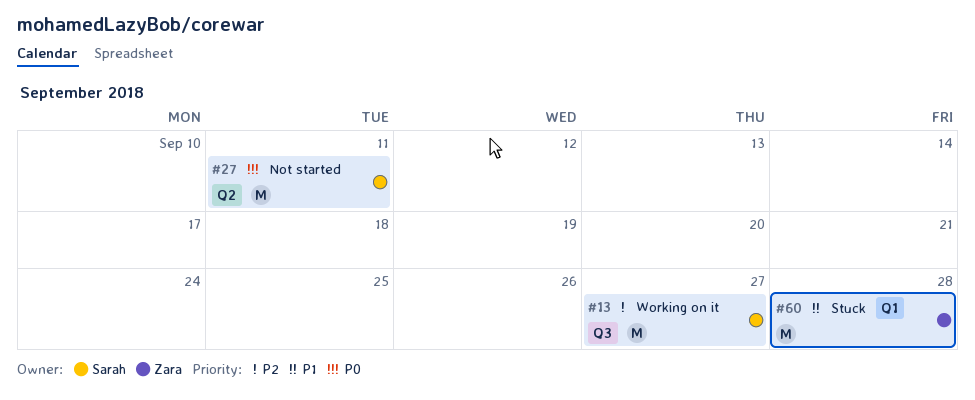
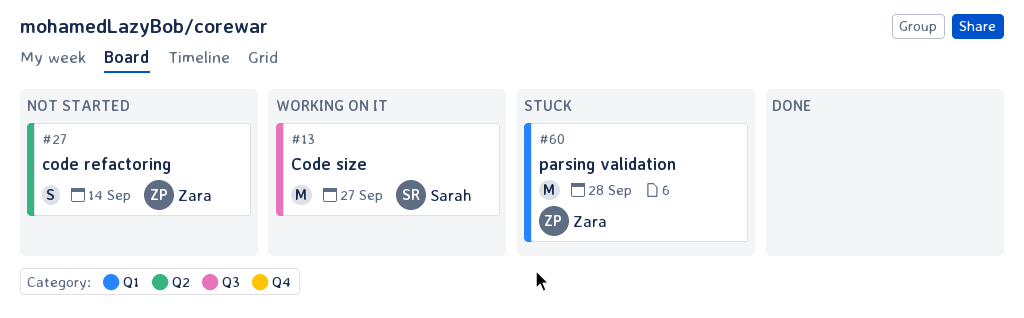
#27, owner: Sarah -> Zara
#27, estimate: M -> S
#27, due: Sep 11 -> Sep 14

